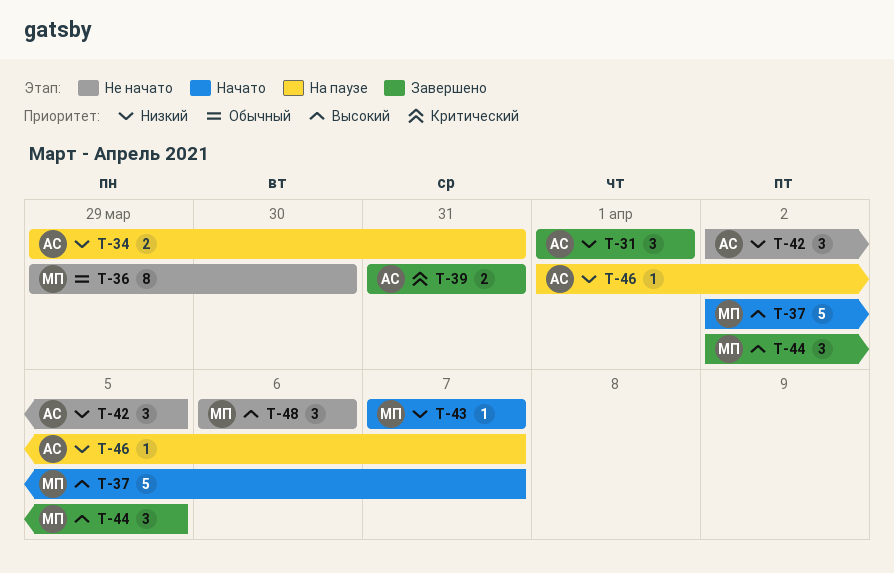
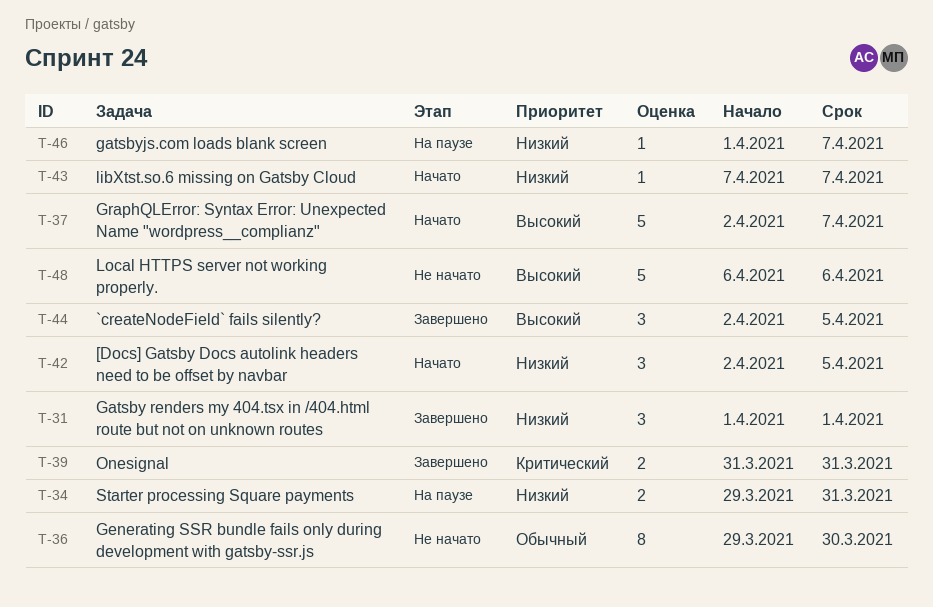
T-42, status: Не начато -> Начато
T-48, estimate: 3 -> 5

